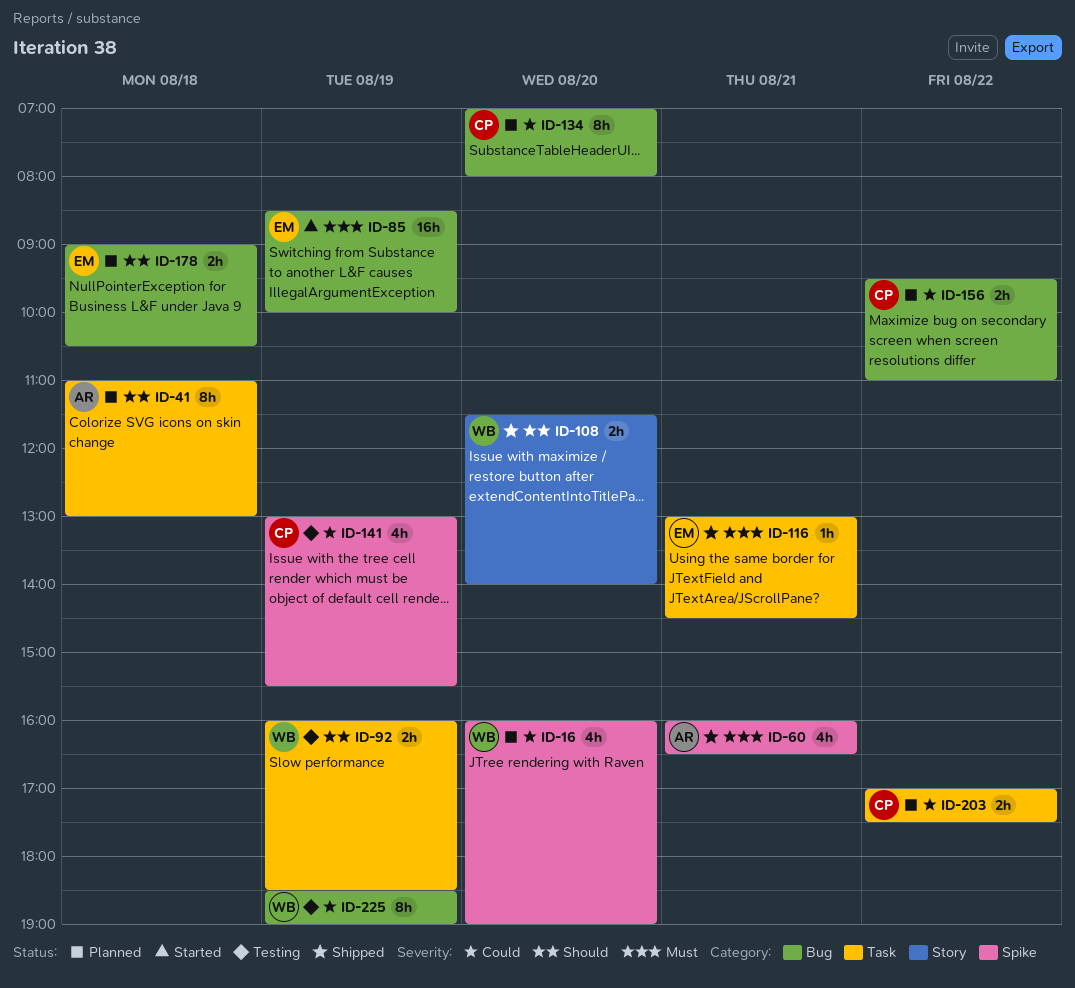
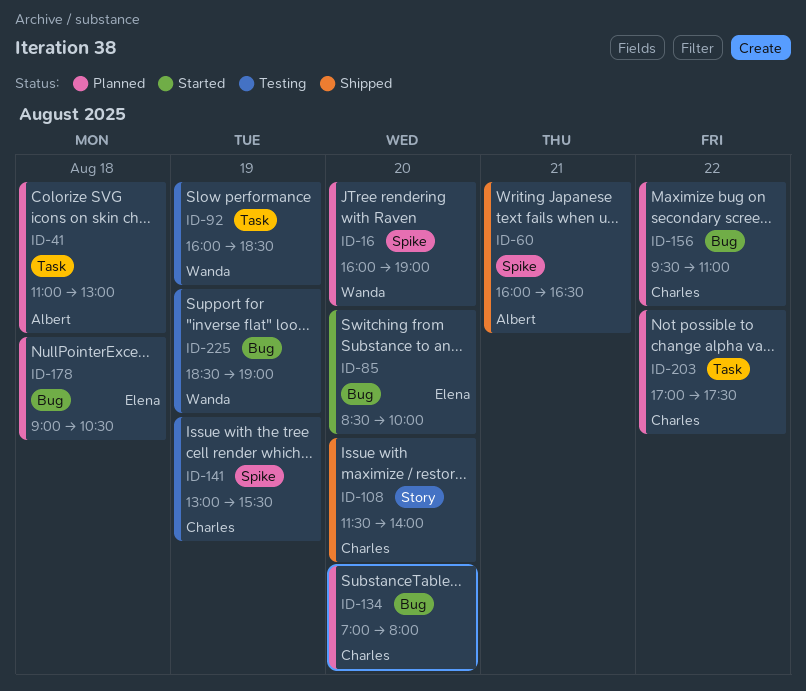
ID-85, day: Aug 19 -> Aug 20
ID-108, owner: Wanda -> Charles
ID-116: present -> none

